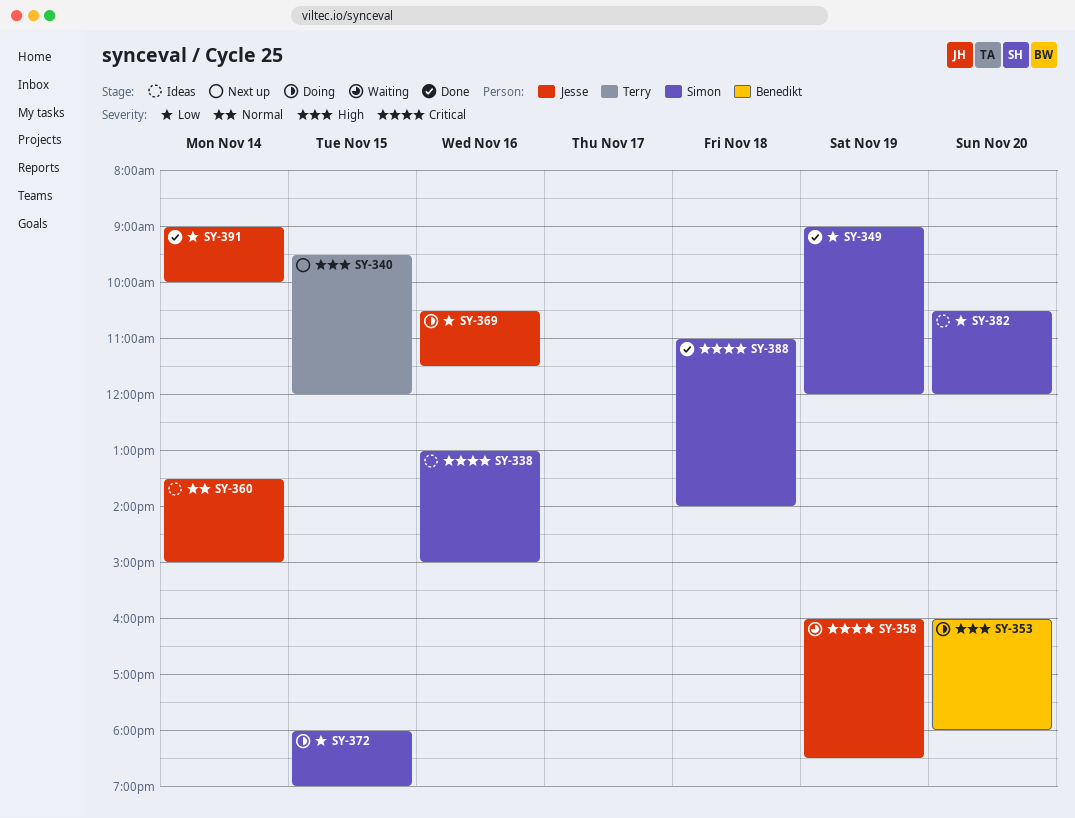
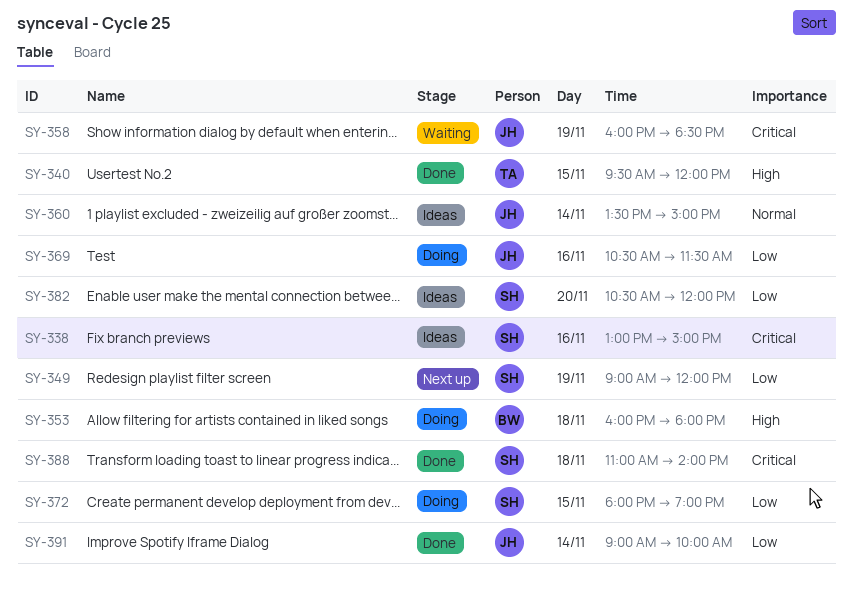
SY-340, status: Next up -> Done
SY-349, status: Done -> Next up
SY-353, day: Nov 20 -> Nov 18

